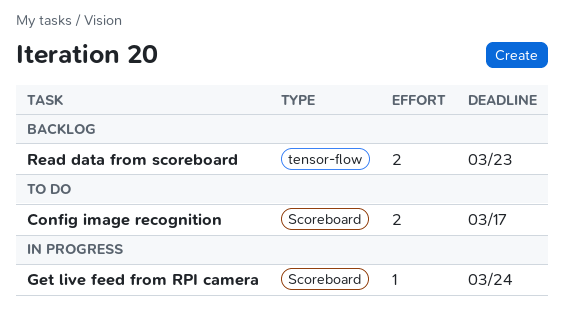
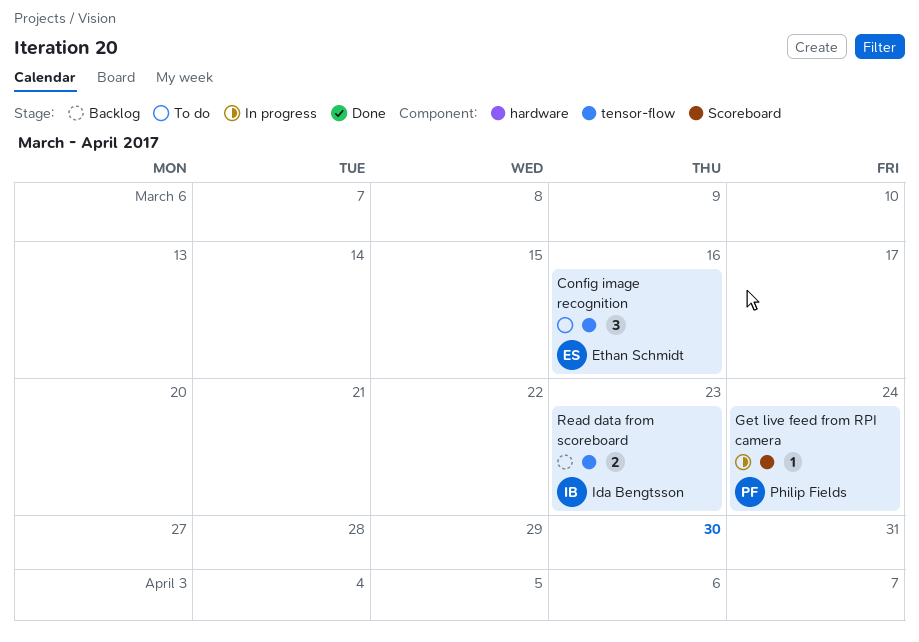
Config image recognition, label: Scoreboard -> tensor-flow
Config image recognition, estimate: 2 -> 3
Config image recognition, due: Mar 17 -> Mar 16

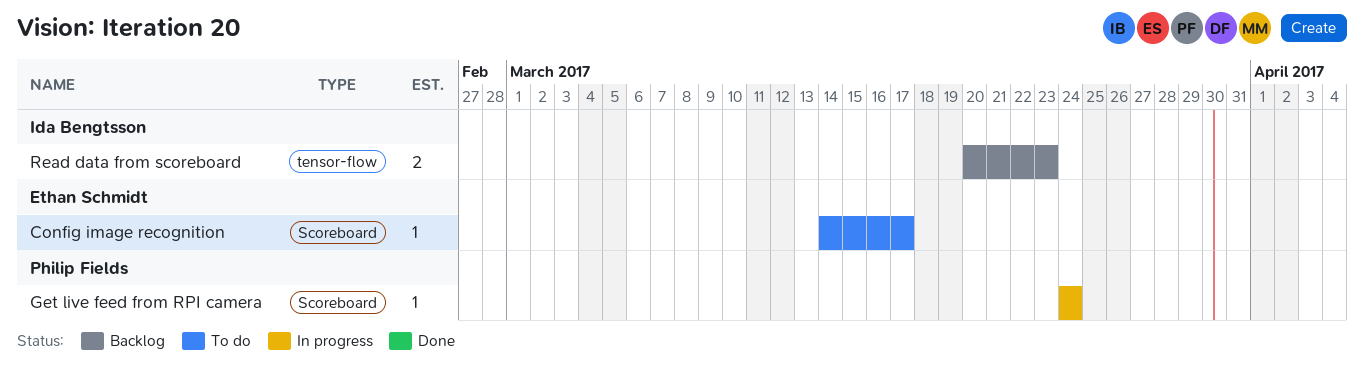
Config image recognition, label: tensor-flow -> Scoreboard
Config image recognition, estimate: 3 -> 1
Config image recognition, due: Mar 16 -> Mar 17

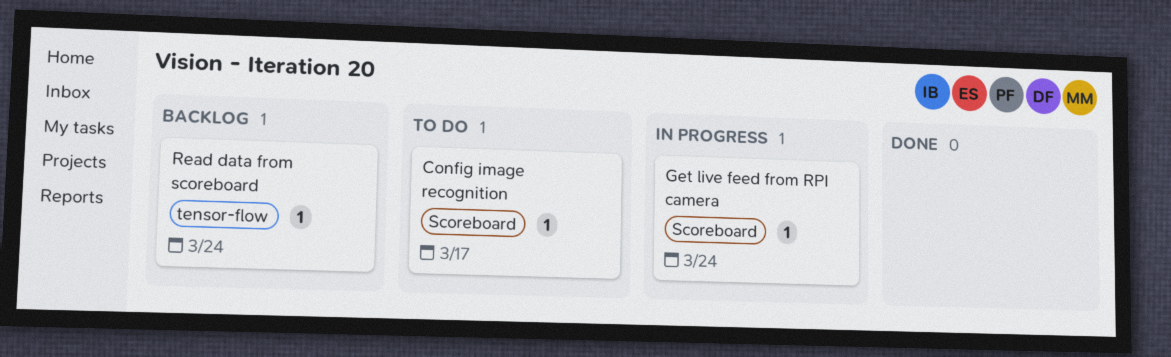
Read data from scoreboard, estimate: 2 -> 1
Read data from scoreboard, due: Mar 23 -> Mar 24

